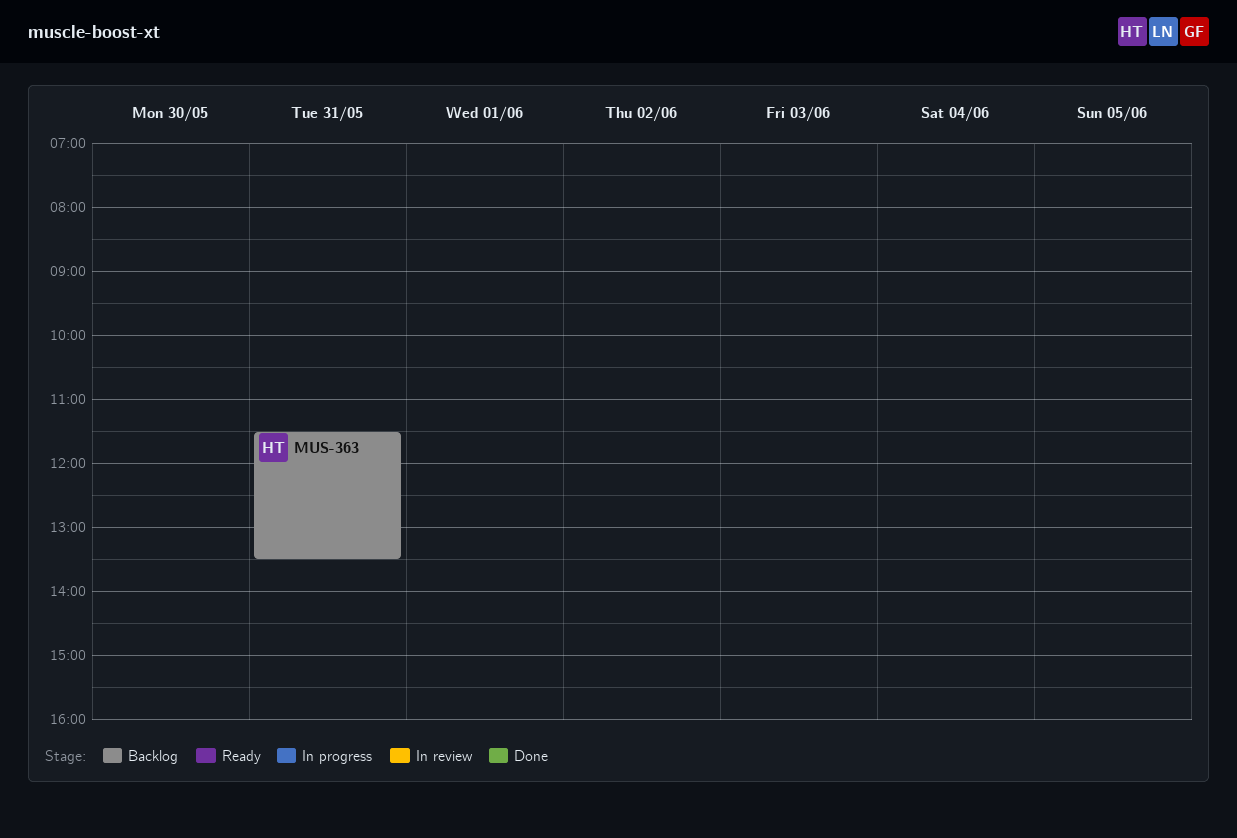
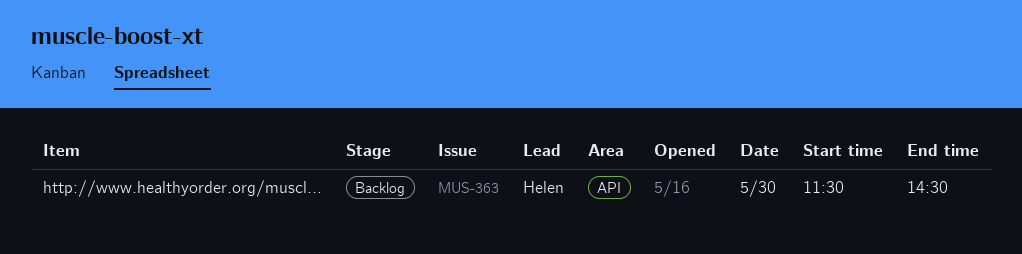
MUS-363, day: May 31 -> May 30
MUS-363, ends: 13:30 -> 14:30

